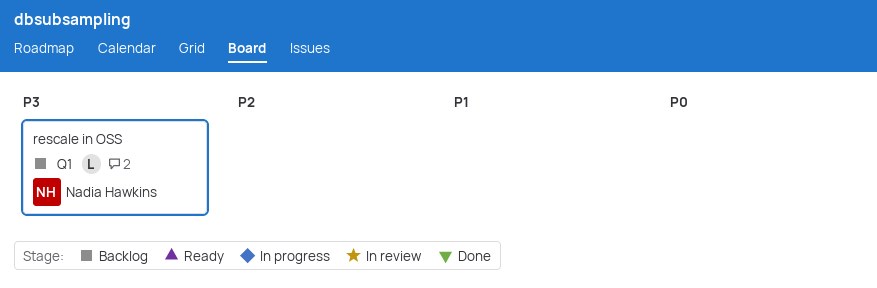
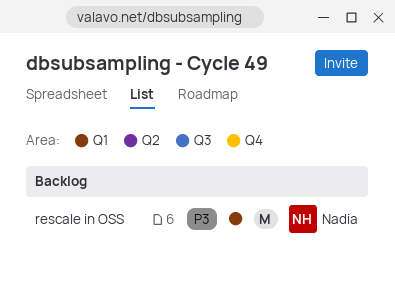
rescale in OSS, estimate: L -> M

